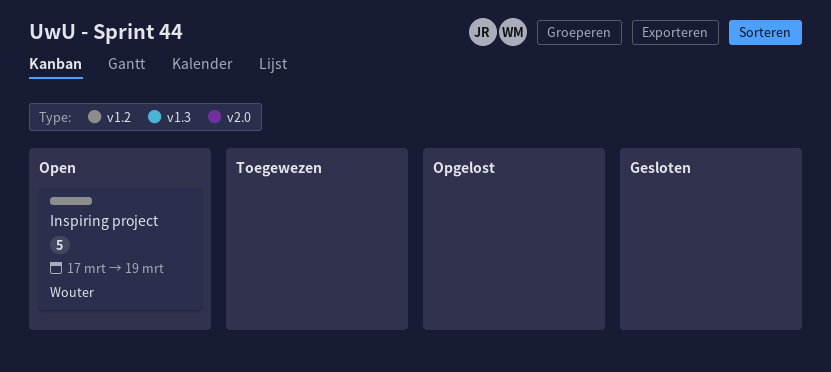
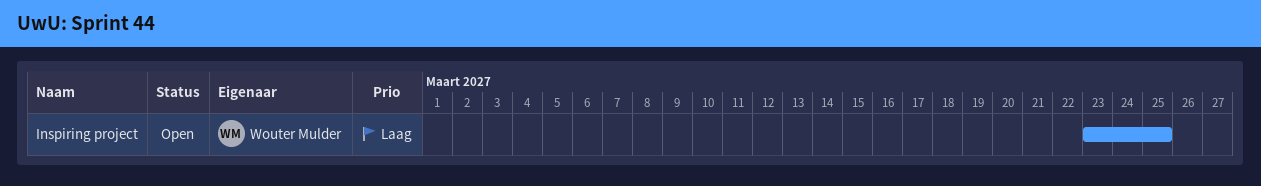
Inspiring project, start: Mar 17 -> Mar 23
Inspiring project, due: Mar 19 -> Mar 25

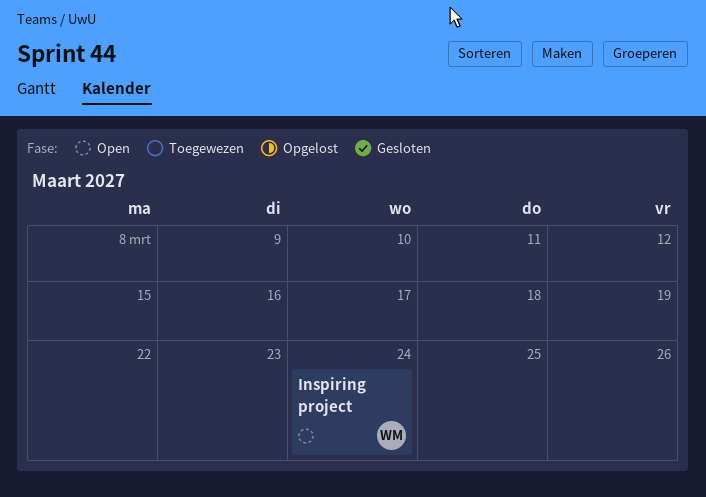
Inspiring project, due: Mar 25 -> Mar 24

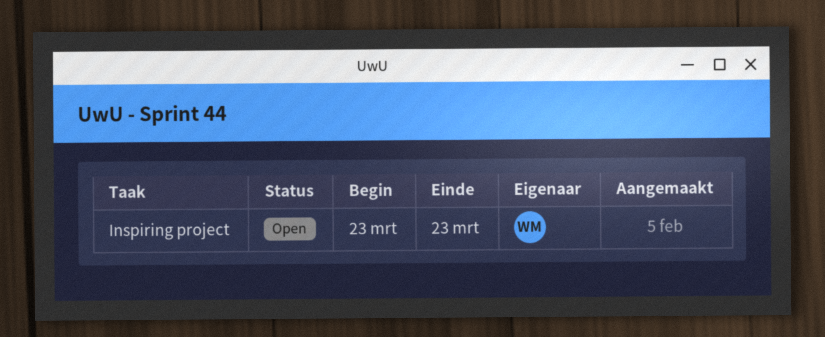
Inspiring project, due: Mar 24 -> Mar 23

